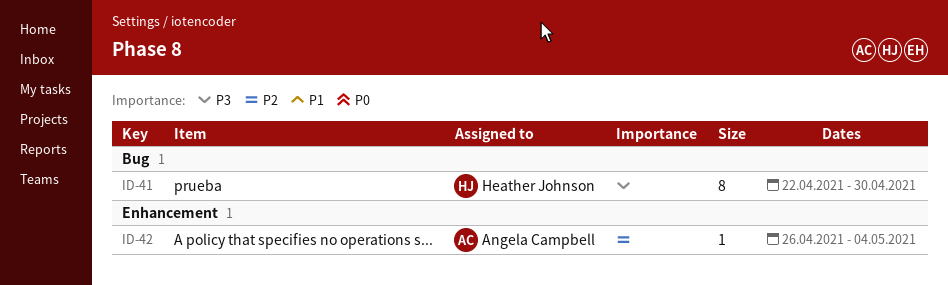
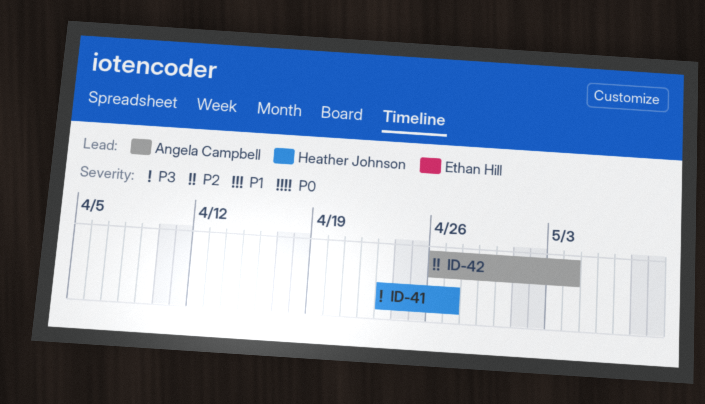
ID-41, start: Apr 22 -> Apr 23
ID-41, due: Apr 30 -> Apr 27

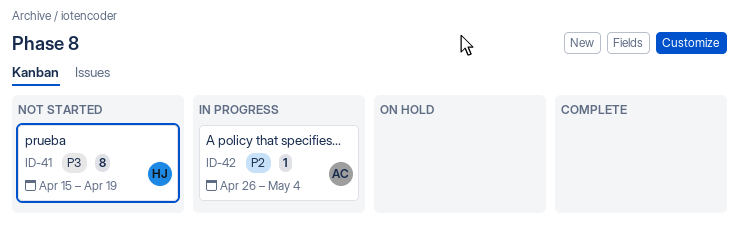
ID-41, start: Apr 23 -> Apr 15
ID-41, due: Apr 27 -> Apr 19

